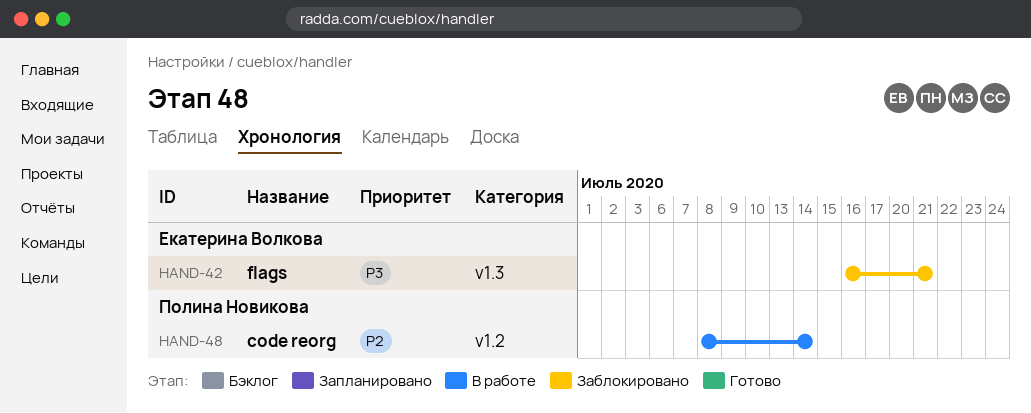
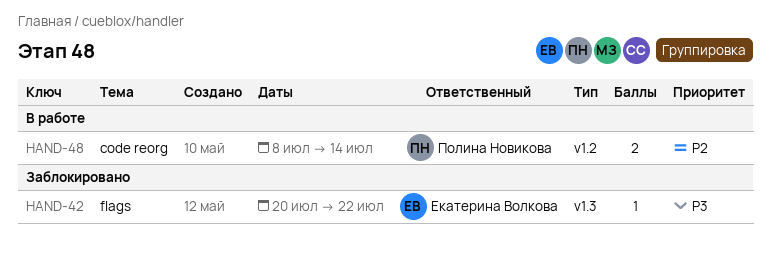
HAND-42, start: Jul 16 -> Jul 20
HAND-42, due: Jul 21 -> Jul 22

